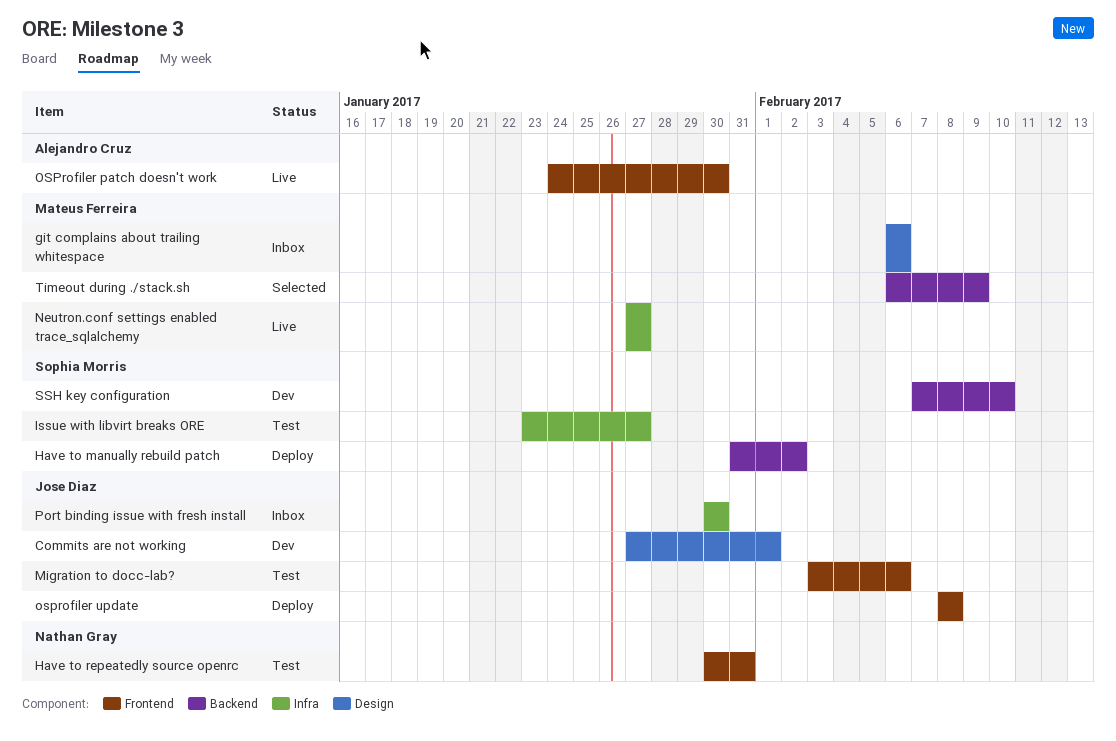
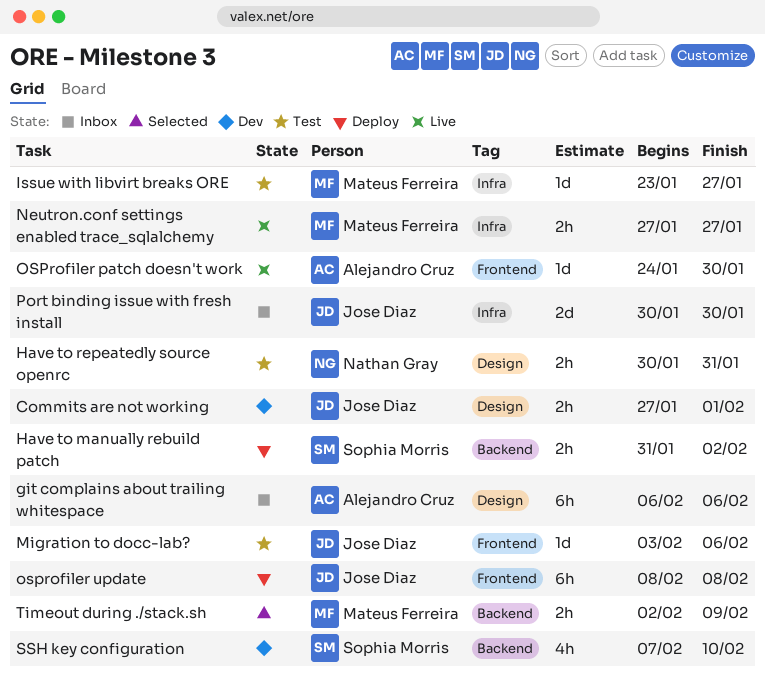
git complains about trailing whitespace, owner: Mateus Ferreira -> Alejandro Cruz
Have to repeatedly source openrc, label: Frontend -> Design
Issue with libvirt breaks ORE, owner: Sophia Morris -> Mateus Ferreira
Timeout during ./stack.sh, start: Feb 6 -> Feb 2

